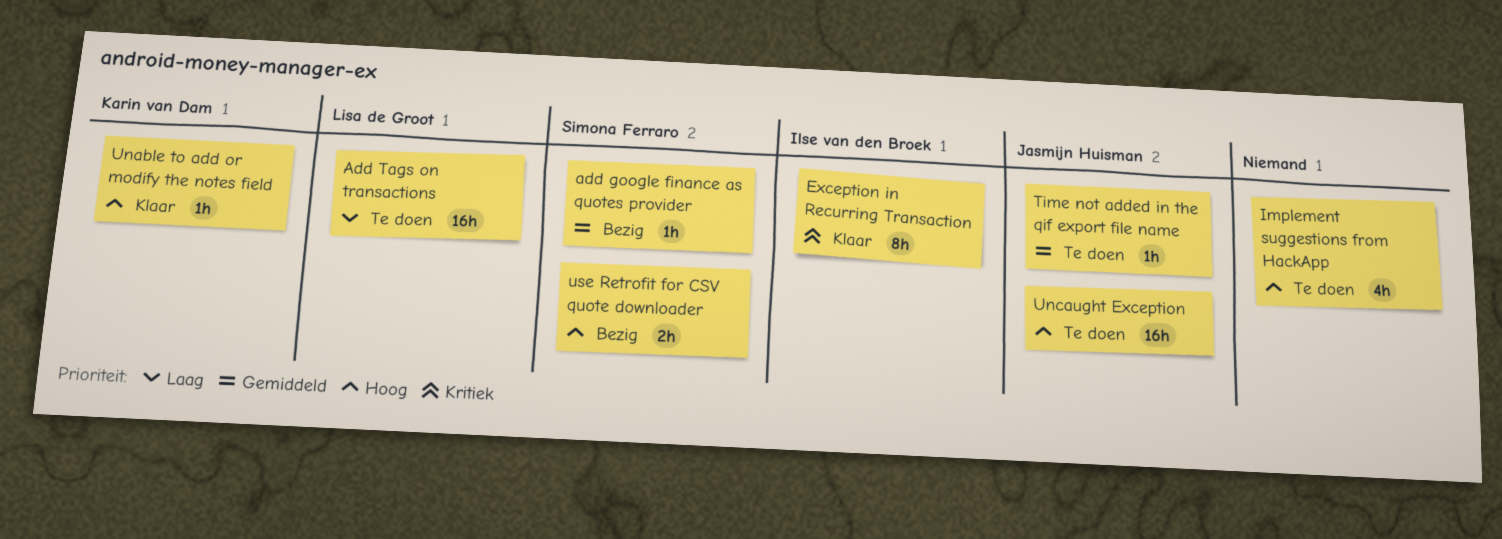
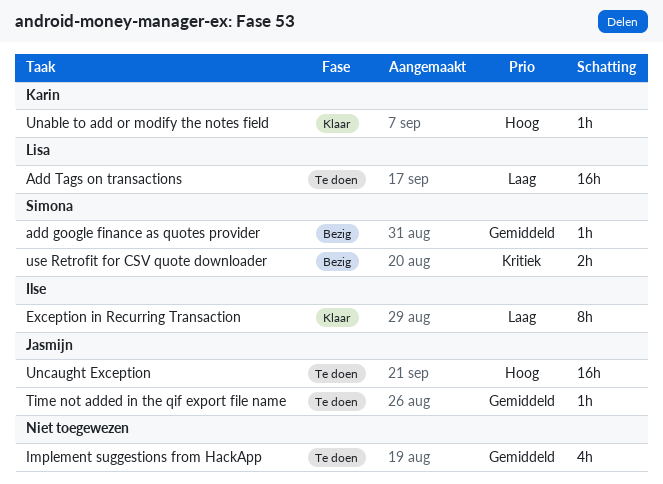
Exception in Recurring Transaction, priority: Kritiek -> Laag
Implement suggestions from HackApp, priority: Hoog -> Gemiddeld
use Retrofit for CSV quote downloader, priority: Hoog -> Kritiek

